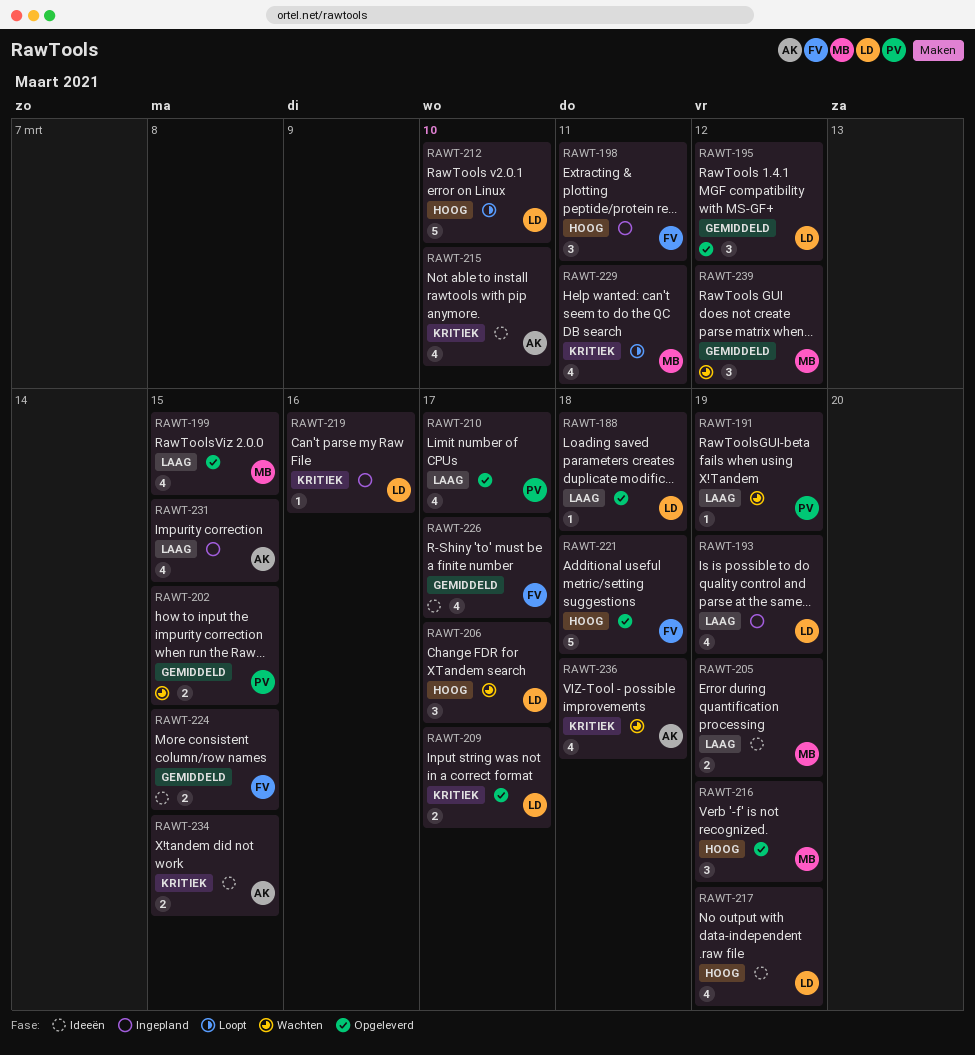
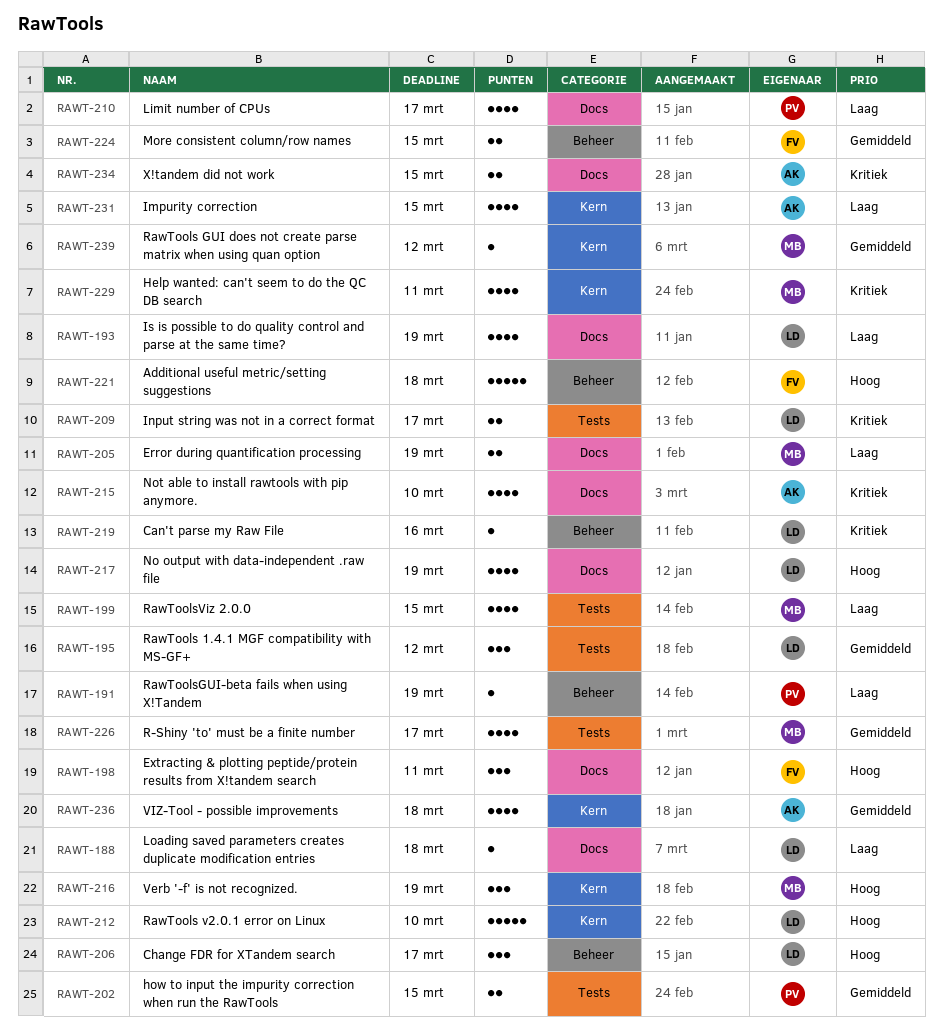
RAWT-226, owner: FV -> MB
RAWT-236, priority: Kritiek -> Gemiddeld
RAWT-239, estimate: 3 -> 1

